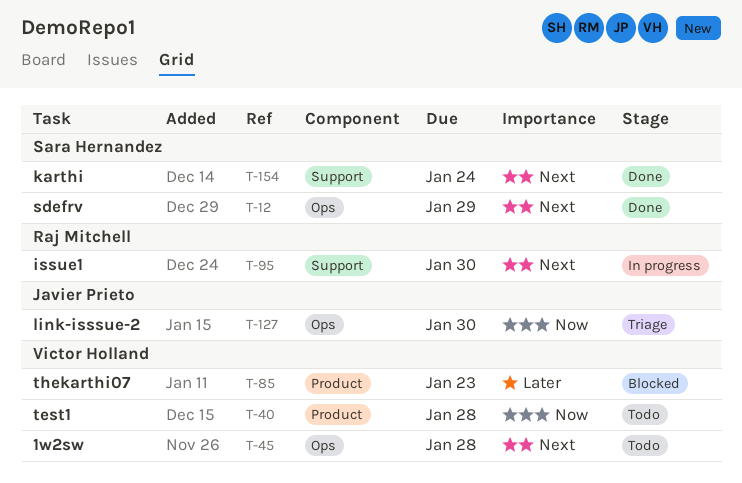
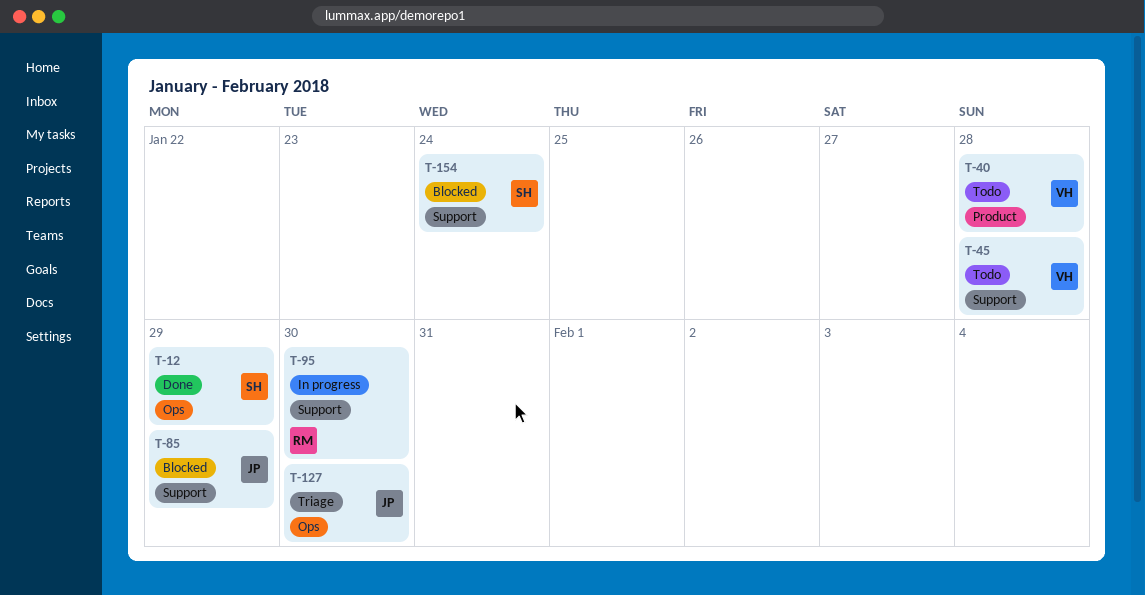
T-45, label: Ops -> Support
T-85, owner: Victor Holland -> Javier Prieto
T-85, label: Product -> Support
T-85, due: Jan 23 -> Jan 29
T-154, status: Done -> Blocked

